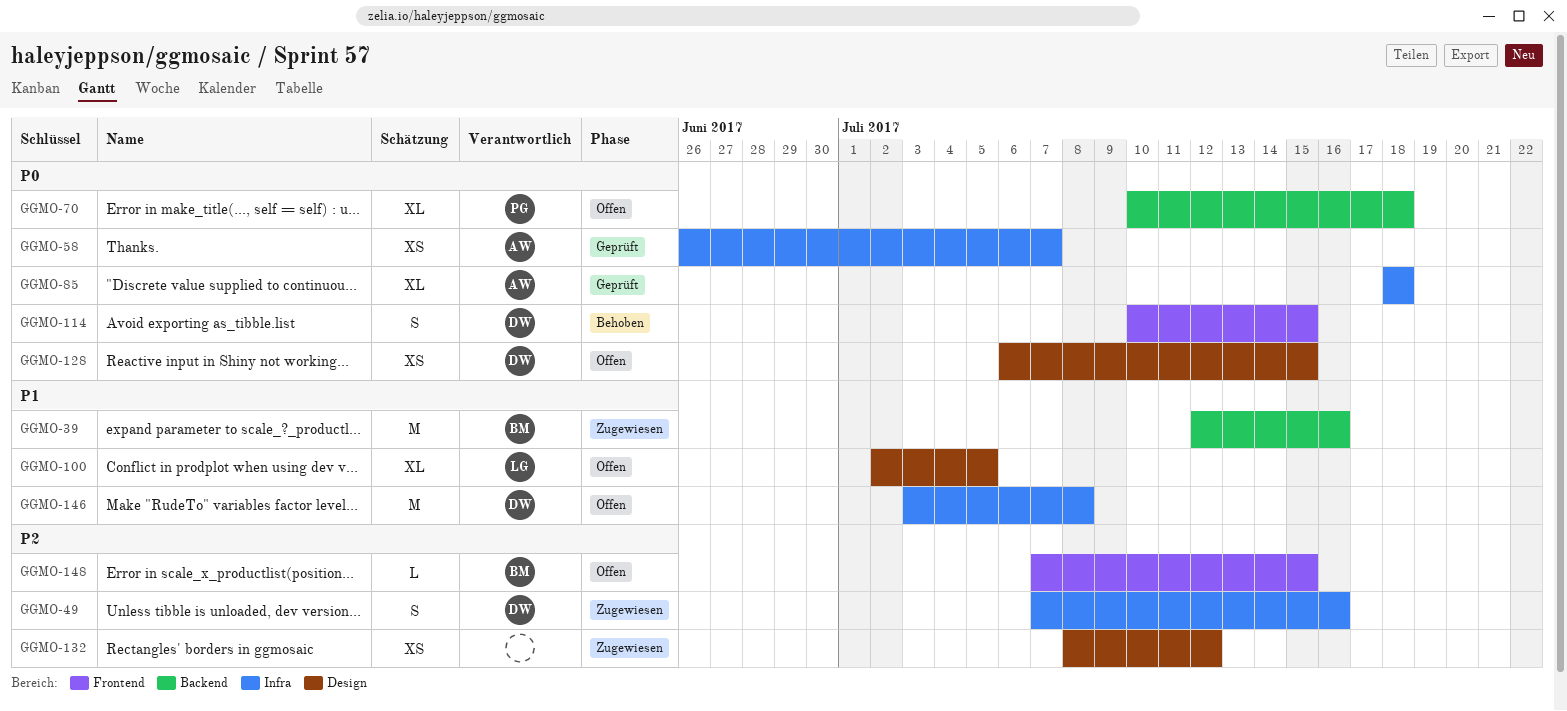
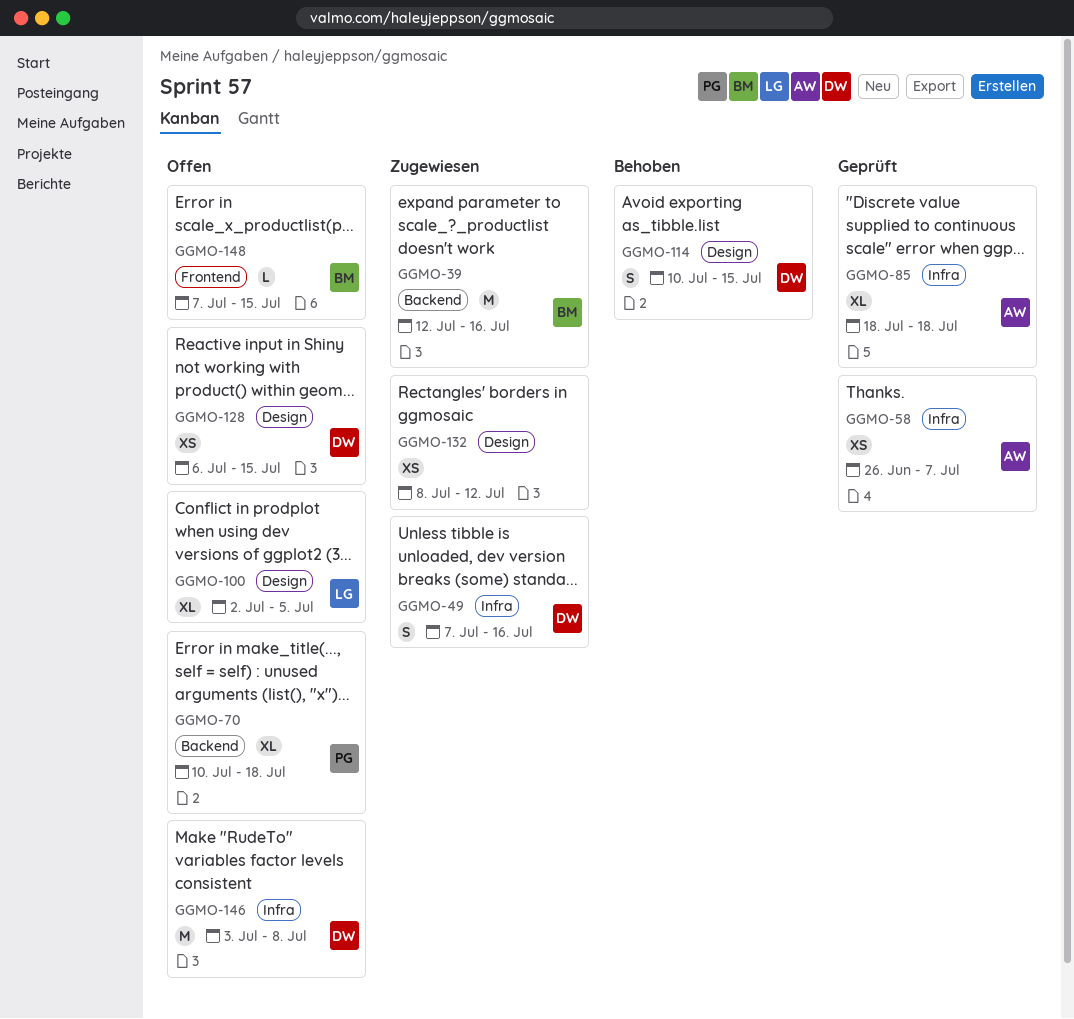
GGMO-114, label: Frontend -> Design

